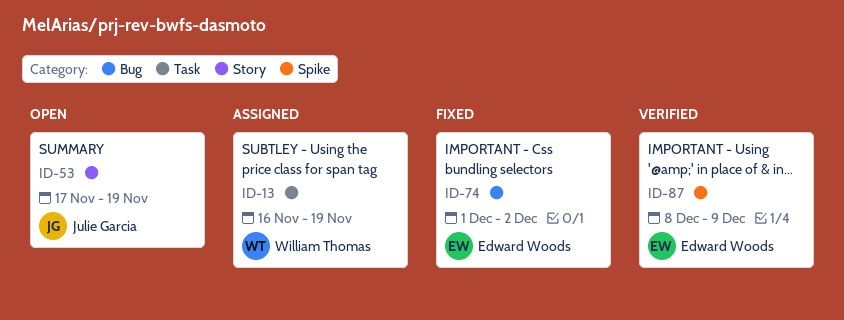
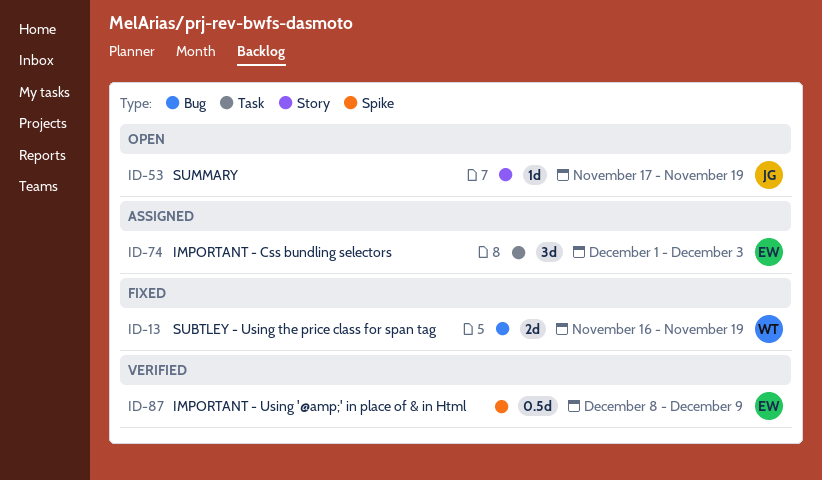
ID-13, status: Assigned -> Fixed
ID-13, label: Task -> Bug
ID-74, status: Fixed -> Assigned
ID-74, label: Bug -> Task
ID-74, due: Dec 2 -> Dec 3

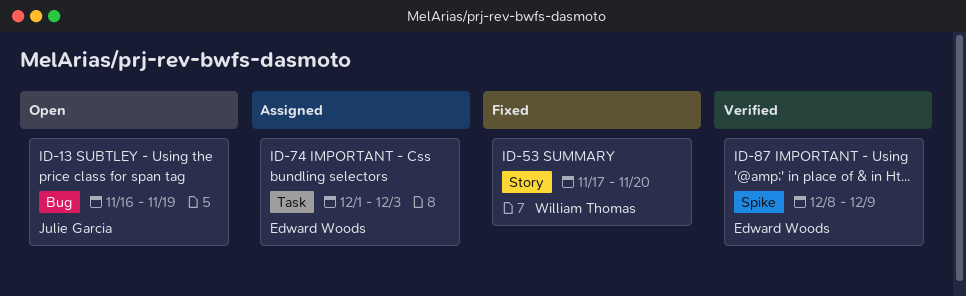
ID-13, status: Fixed -> Open
ID-13, owner: William Thomas -> Julie Garcia
ID-53, status: Open -> Fixed
ID-53, owner: Julie Garcia -> William Thomas
ID-53, due: Nov 19 -> Nov 20

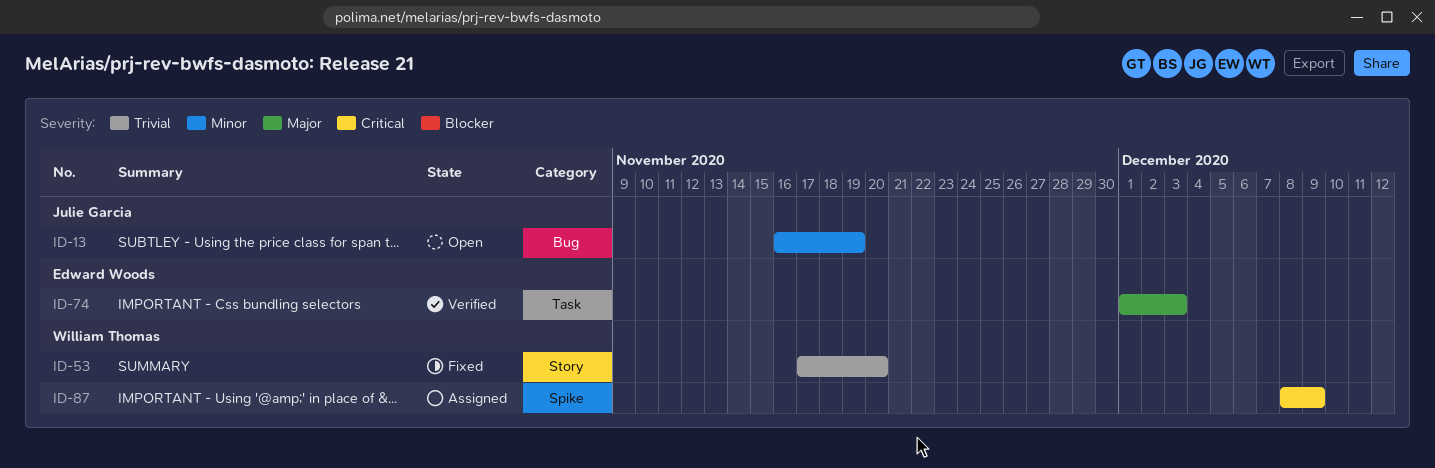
ID-74, status: Assigned -> Verified
ID-87, status: Verified -> Assigned
ID-87, owner: Edward Woods -> William Thomas

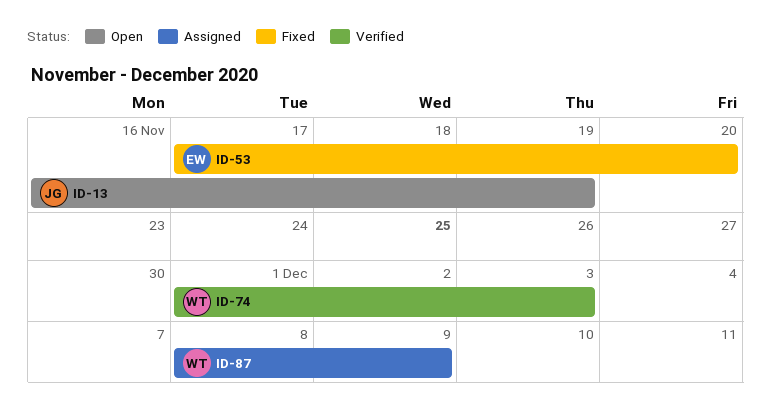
ID-53, owner: William Thomas -> Edward Woods
ID-74, owner: Edward Woods -> William Thomas

